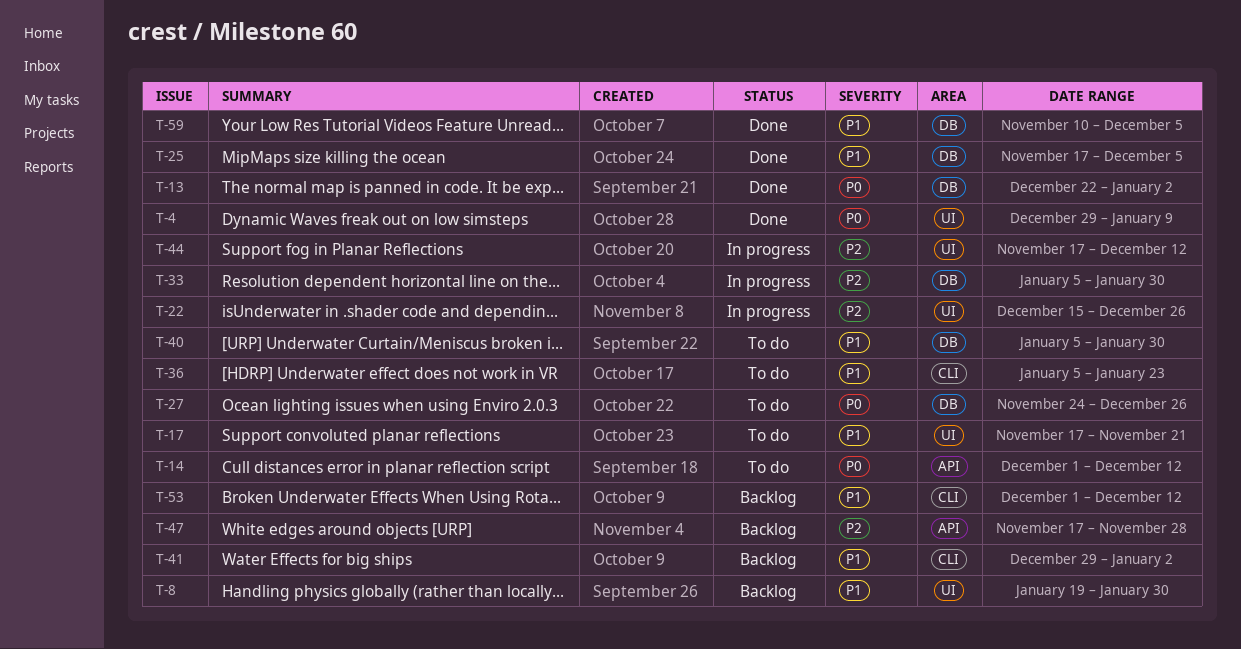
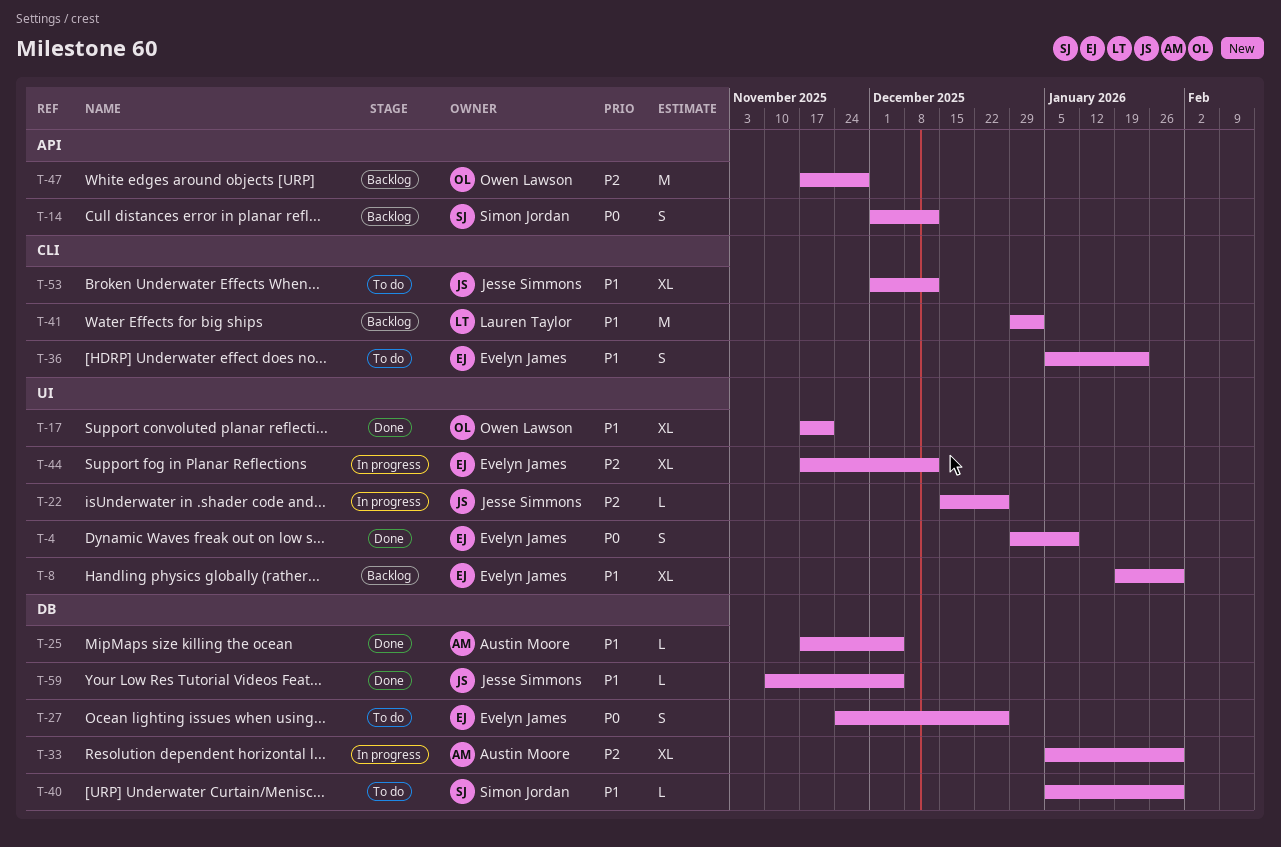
T-13: present -> none
T-14, status: To do -> Backlog
T-17, status: To do -> Done
T-53, status: Backlog -> To do

